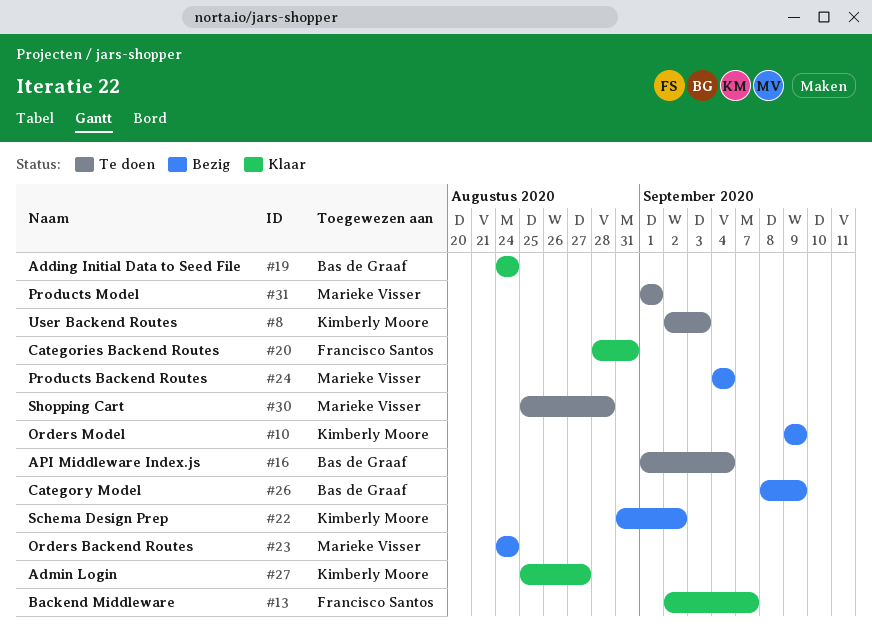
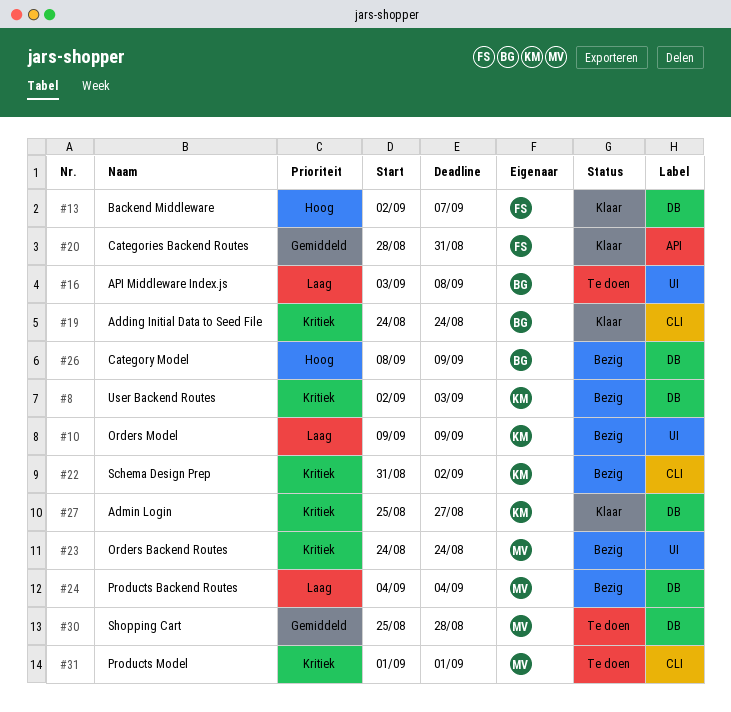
#8, status: Te doen -> Bezig
#16, start: Sep 1 -> Sep 3
#16, due: Sep 4 -> Sep 8

